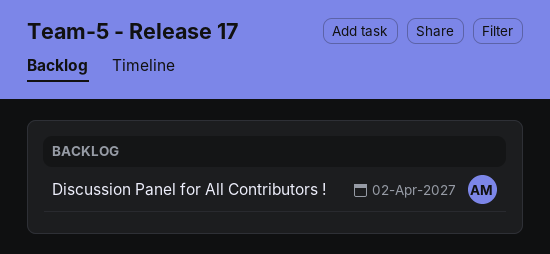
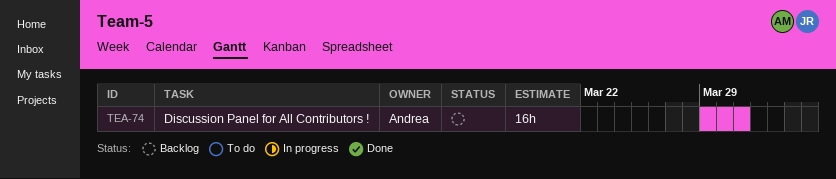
Discussion Panel for All Contributors !, due: Apr 2 -> Mar 31

